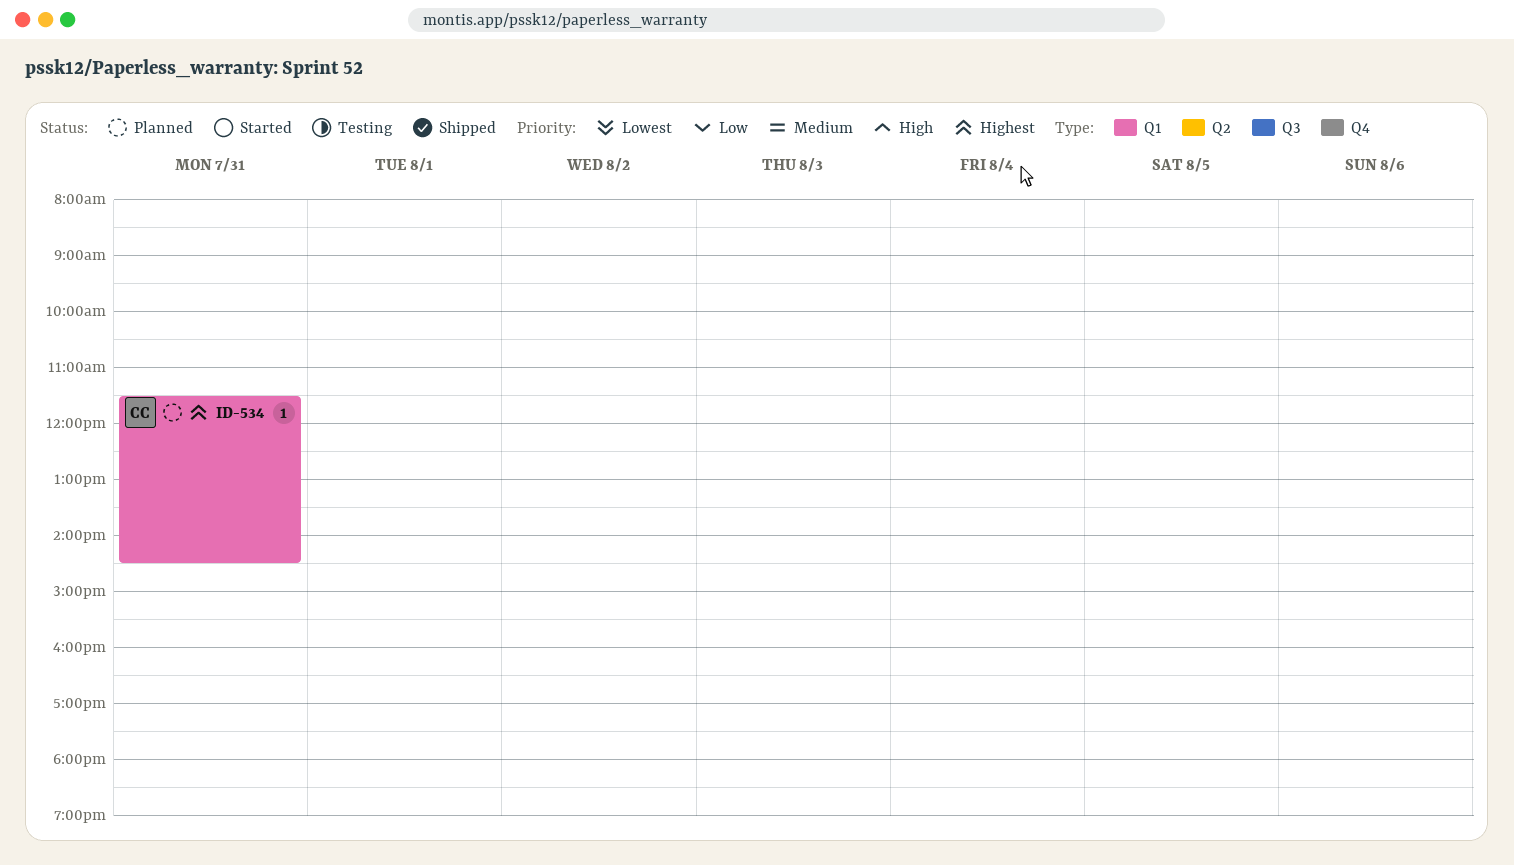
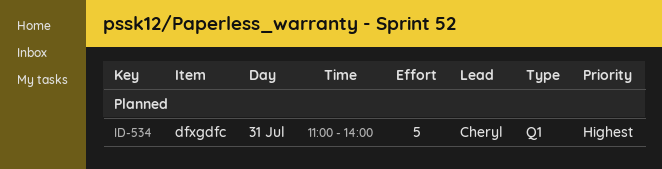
ID-534, estimate: 1 -> 5
ID-534, begins: 11:30 -> 11:00
ID-534, ends: 14:30 -> 14:00

